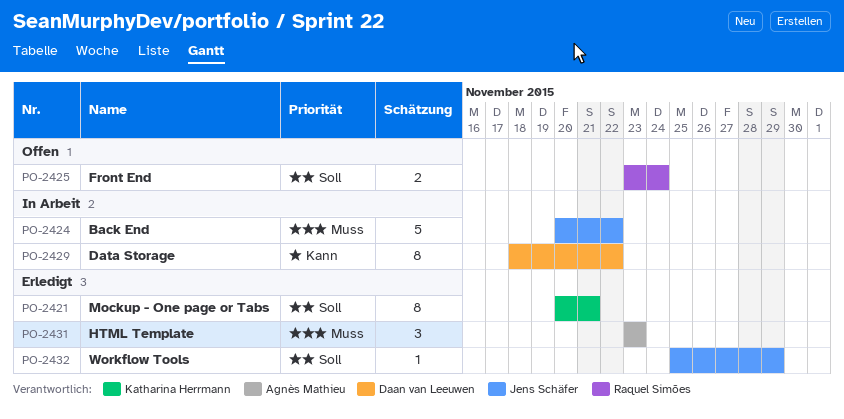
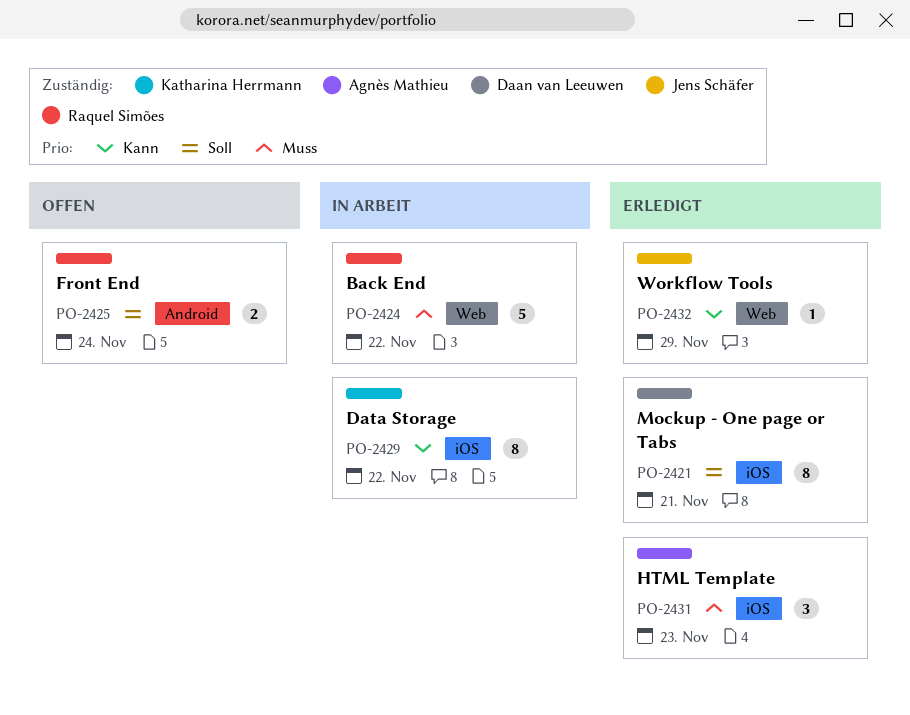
PO-2421, owner: Katharina Herrmann -> Daan van Leeuwen
PO-2424, owner: Jens Schäfer -> Raquel Simões
PO-2429, owner: Daan van Leeuwen -> Katharina Herrmann
PO-2432, priority: Soll -> Kann

